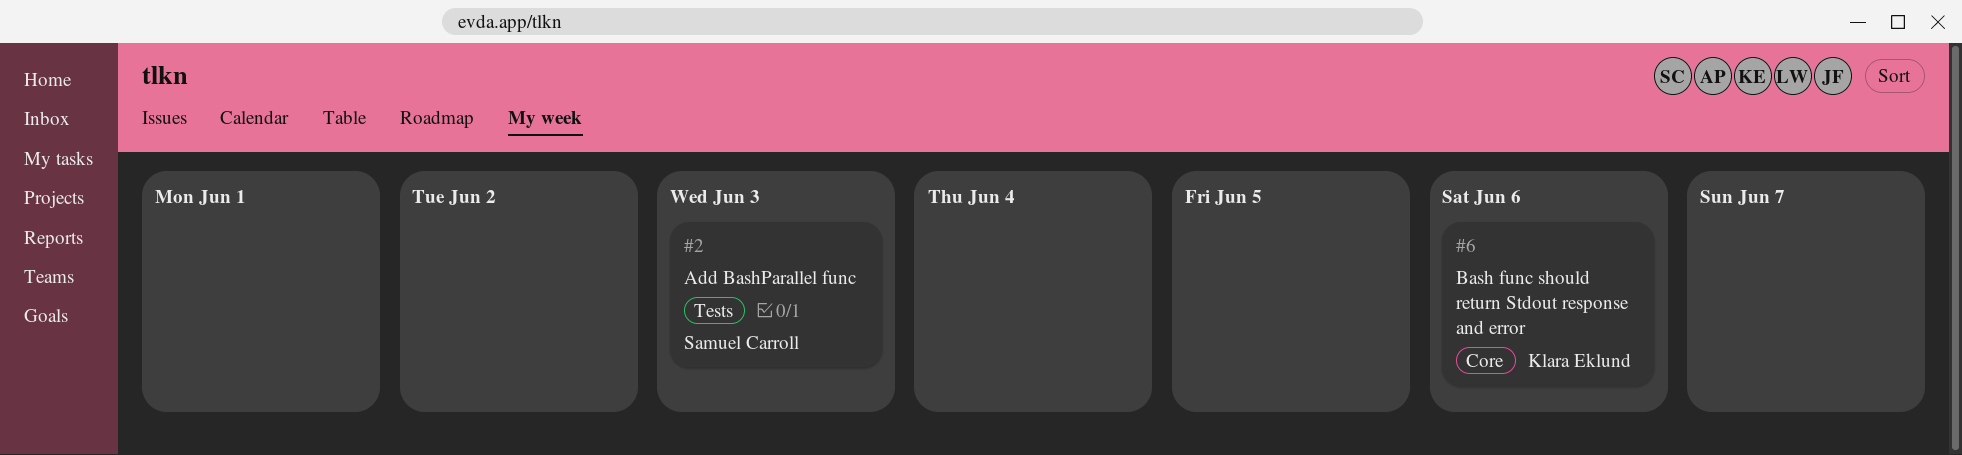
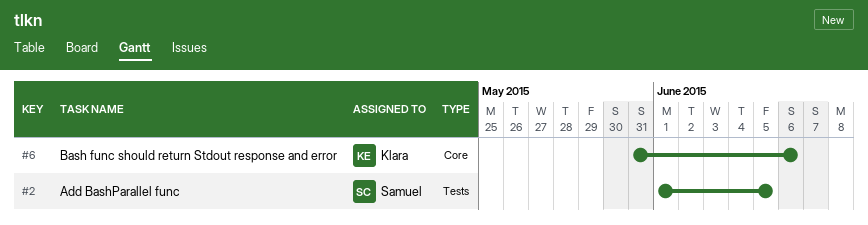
#2, due: Jun 3 -> Jun 5

